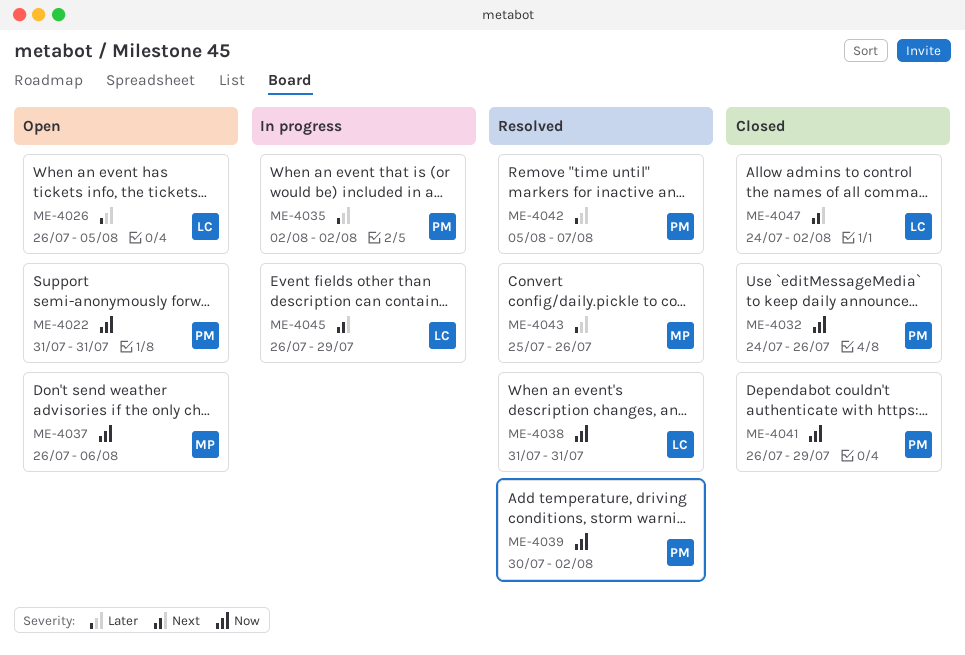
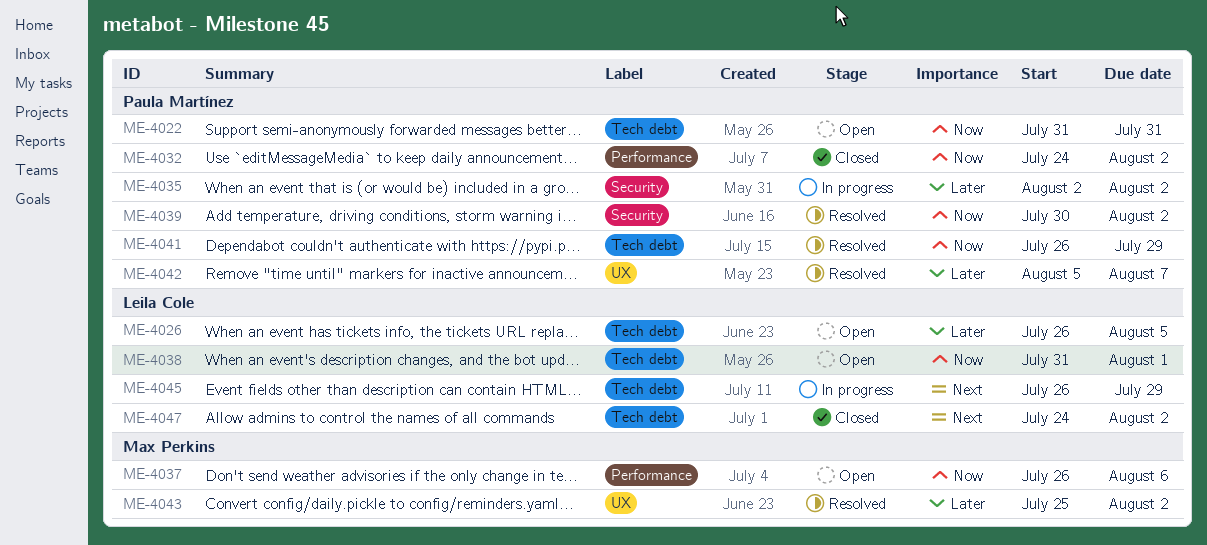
ME-4032, due: Jul 26 -> Aug 2
ME-4038, status: Resolved -> Open
ME-4038, due: Jul 31 -> Aug 1
ME-4041, status: Closed -> Resolved
ME-4043, due: Jul 26 -> Aug 2

